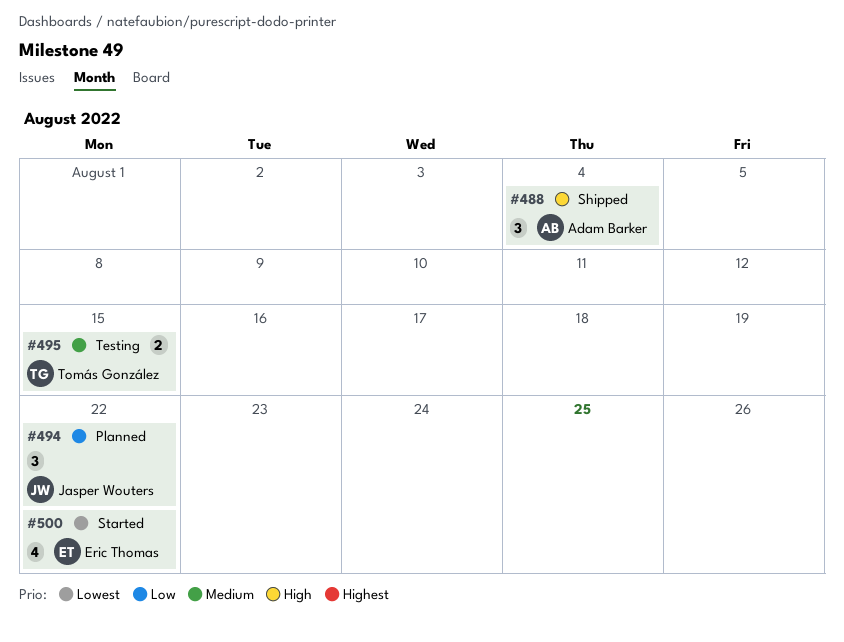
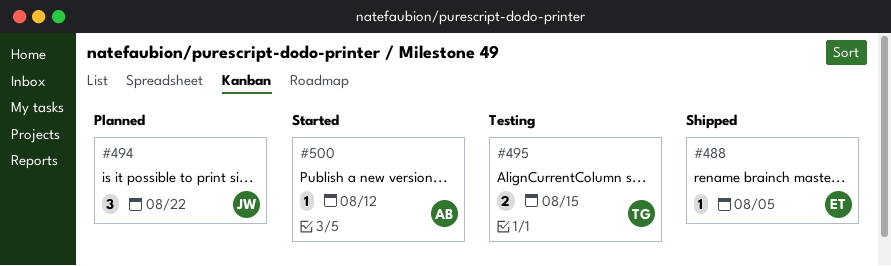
#488, owner: Adam Barker -> Eric Thomas
#488, estimate: 3 -> 1
#488, due: Aug 4 -> Aug 5
#500, owner: Eric Thomas -> Adam Barker
#500, estimate: 4 -> 1
#500, due: Aug 22 -> Aug 12

